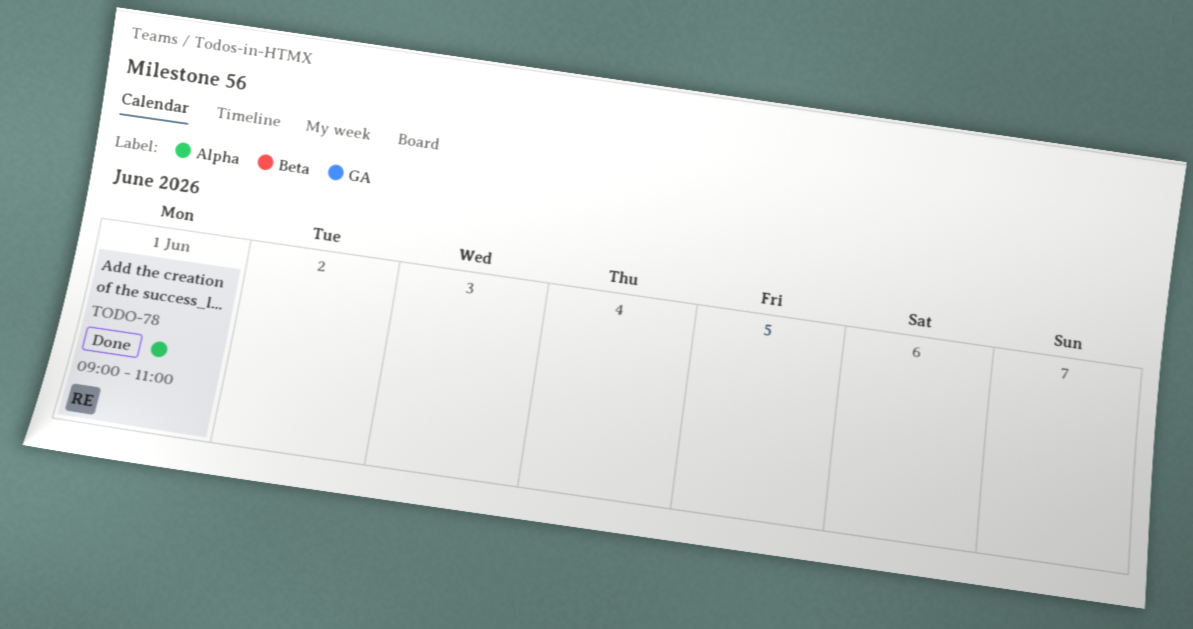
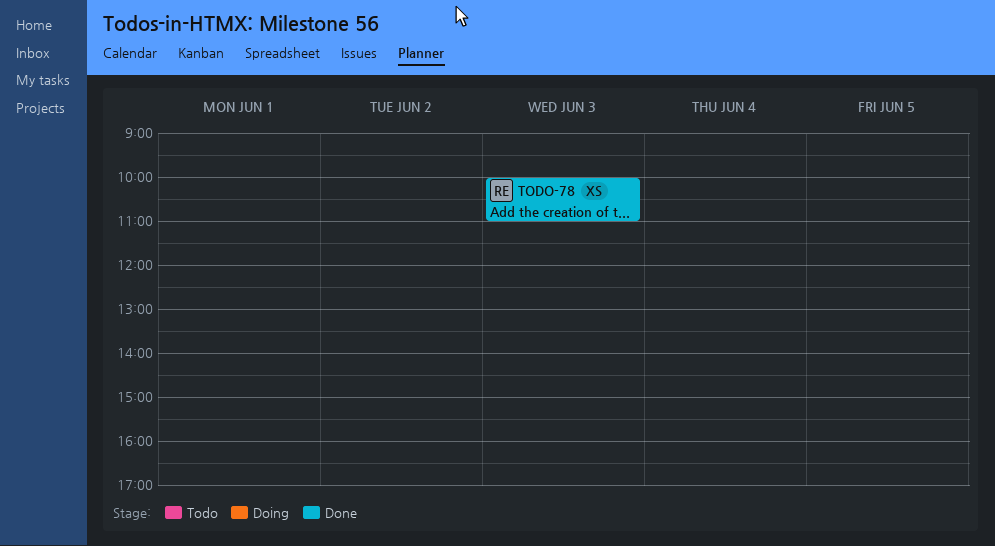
TODO-78, day: Jun 1 -> Jun 3
TODO-78, begins: 09:00 -> 10:00

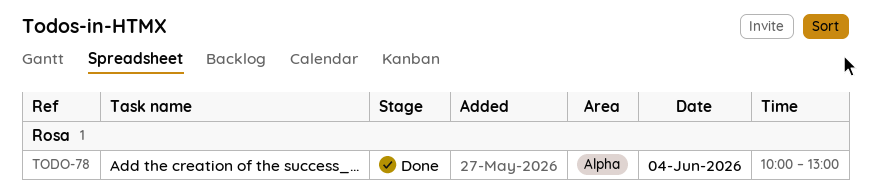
TODO-78, day: Jun 3 -> Jun 4
TODO-78, ends: 11:00 -> 13:00

